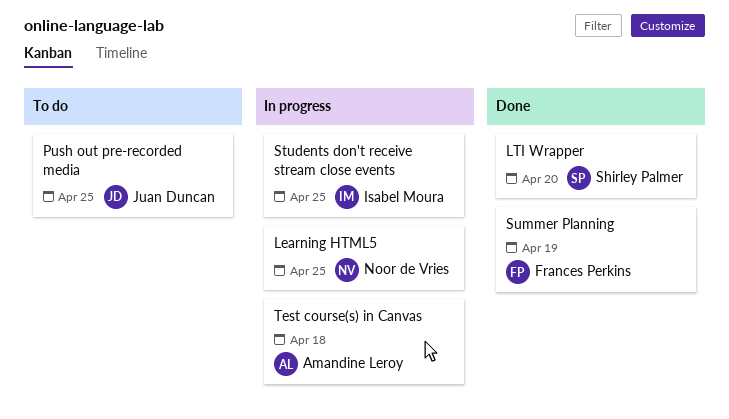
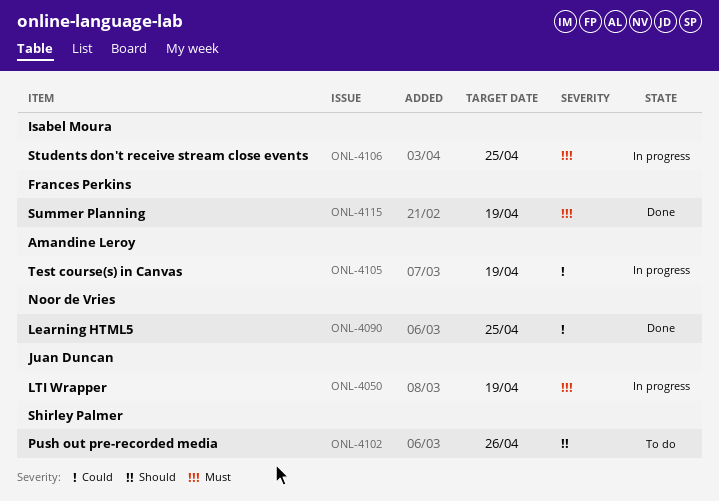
Learning HTML5, status: In progress -> Done
LTI Wrapper, status: Done -> In progress
LTI Wrapper, owner: Shirley Palmer -> Juan Duncan
LTI Wrapper, due: Apr 20 -> Apr 19
Push out pre-recorded media, owner: Juan Duncan -> Shirley Palmer
Push out pre-recorded media, due: Apr 25 -> Apr 26
Test course(s) in Canvas, due: Apr 18 -> Apr 19

